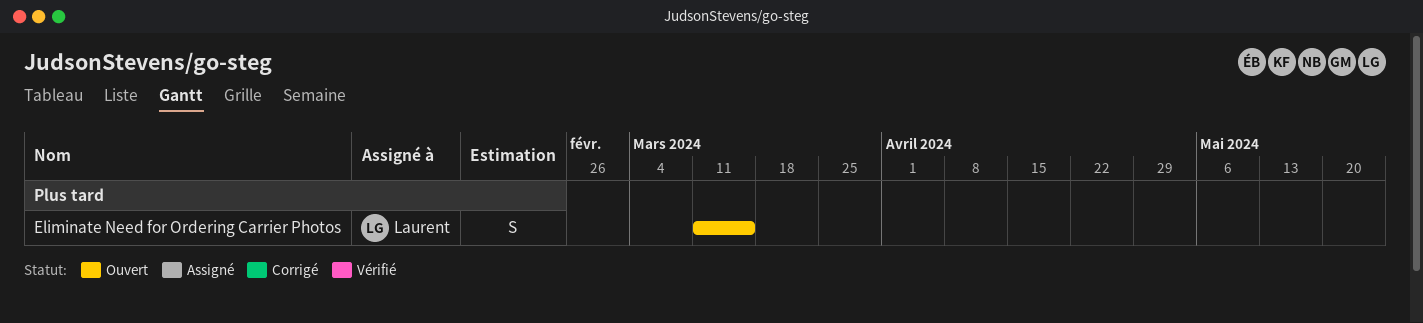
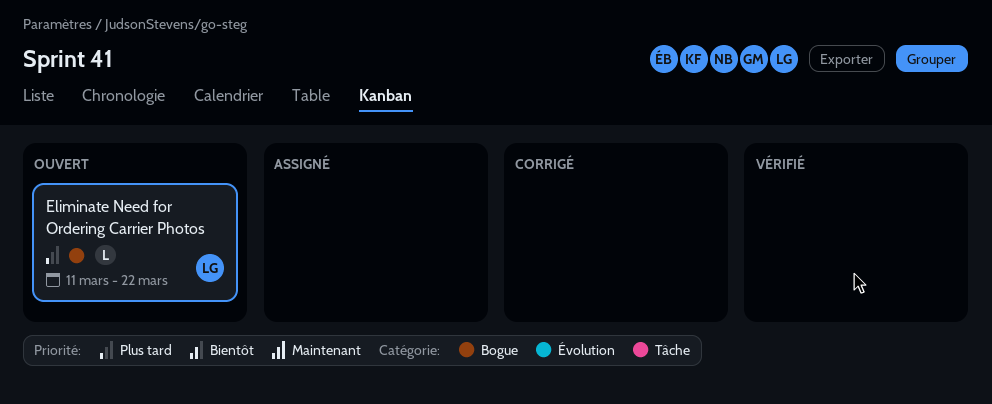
Eliminate Need for Ordering Carrier Photos, estimate: S -> L
Eliminate Need for Ordering Carrier Photos, due: Mar 15 -> Mar 22

